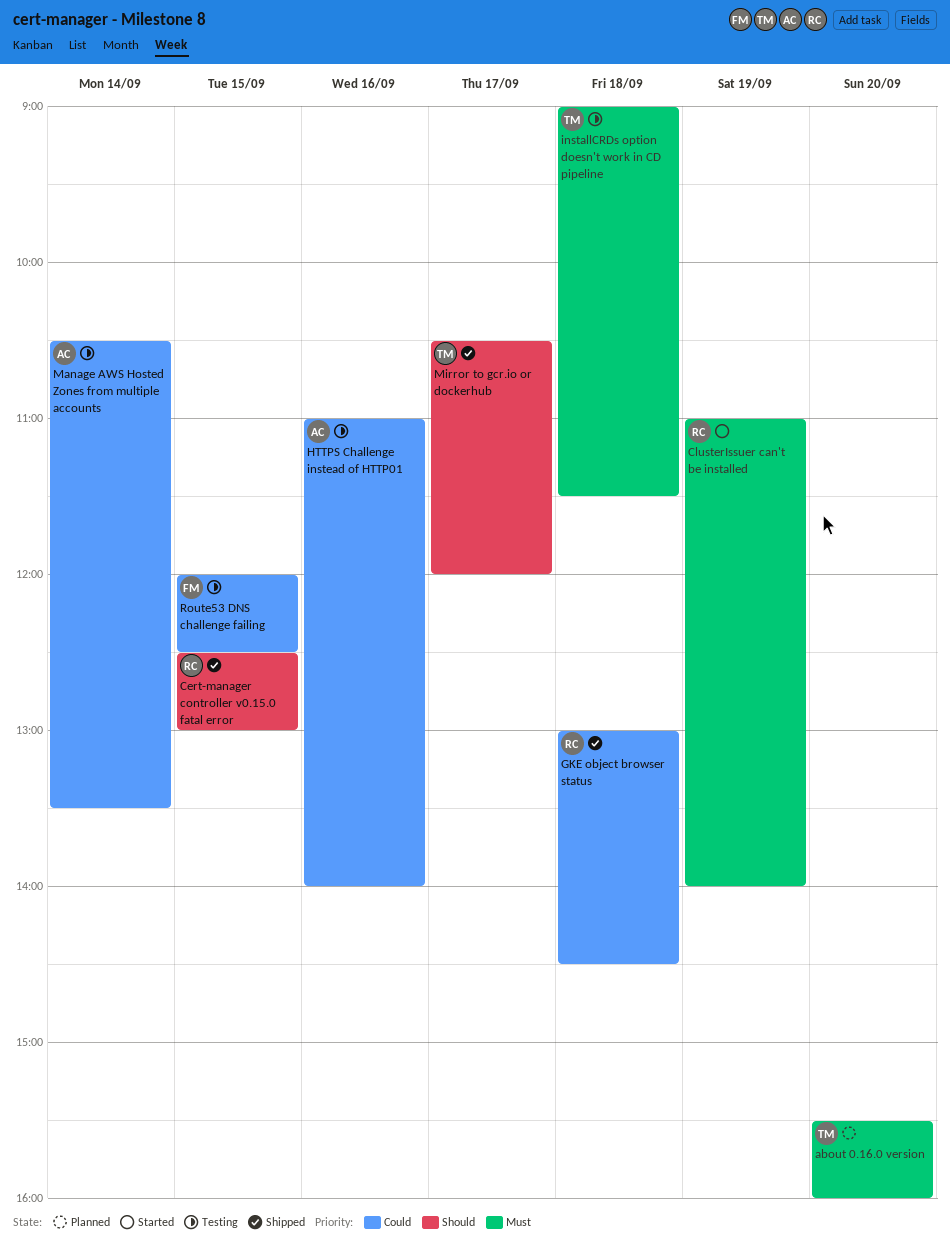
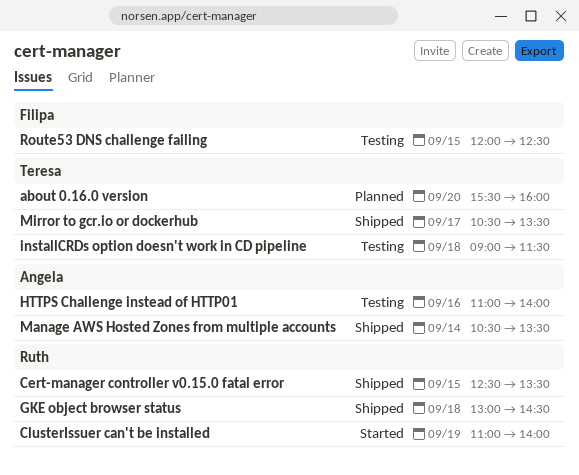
Cert-manager controller v0.15.0 fatal error, ends: 13:00 -> 13:30
Manage AWS Hosted Zones from multiple accounts, status: Testing -> Shipped
Mirror to gcr.io or dockerhub, ends: 12:00 -> 13:30

